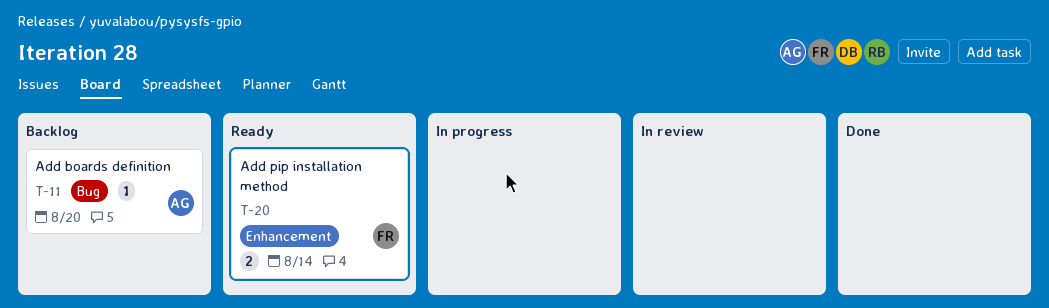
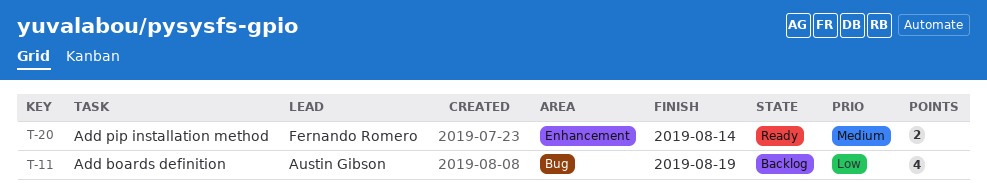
T-11, estimate: 1 -> 4
T-11, due: Aug 20 -> Aug 19

